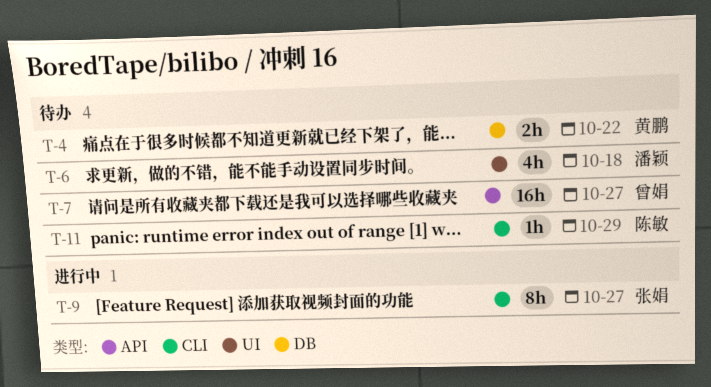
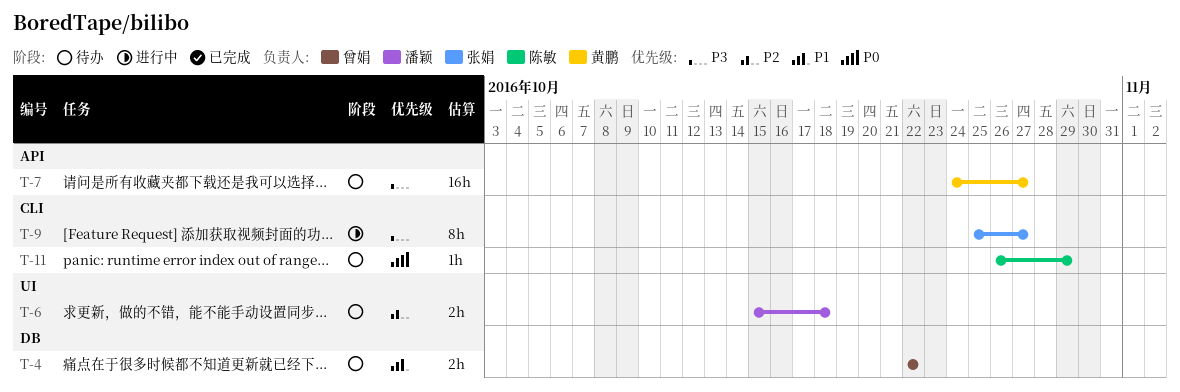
T-4, owner: 黄鹏 -> 曾娟
T-6, estimate: 4h -> 2h
T-7, owner: 曾娟 -> 黄鹏

